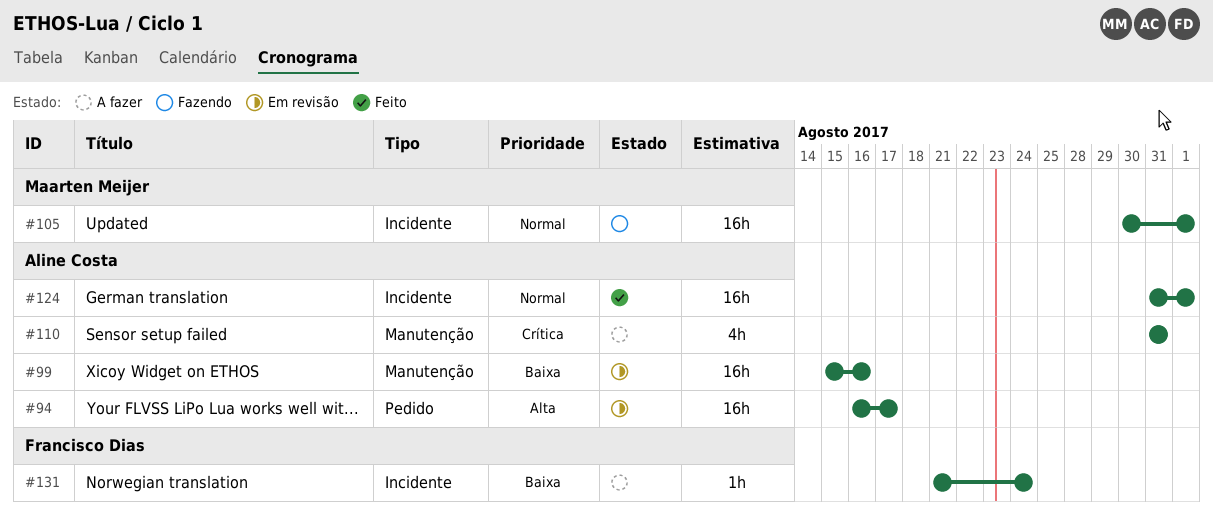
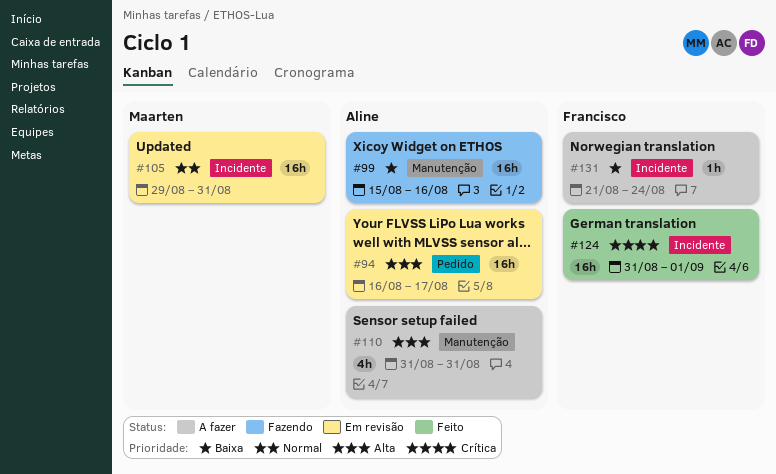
#99, status: Em revisão -> Fazendo
#105, status: Fazendo -> Em revisão
#105, start: Aug 30 -> Aug 29
#105, due: Sep 1 -> Aug 31
#110, priority: Crítica -> Alta
#124, owner: Aline Costa -> Francisco Dias
#124, priority: Normal -> Crítica

